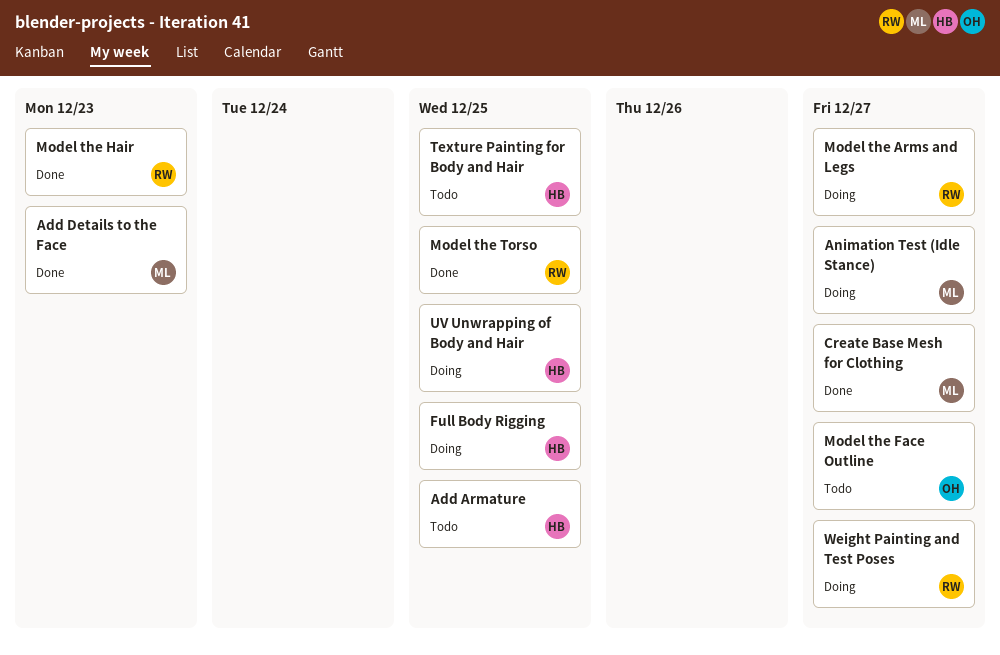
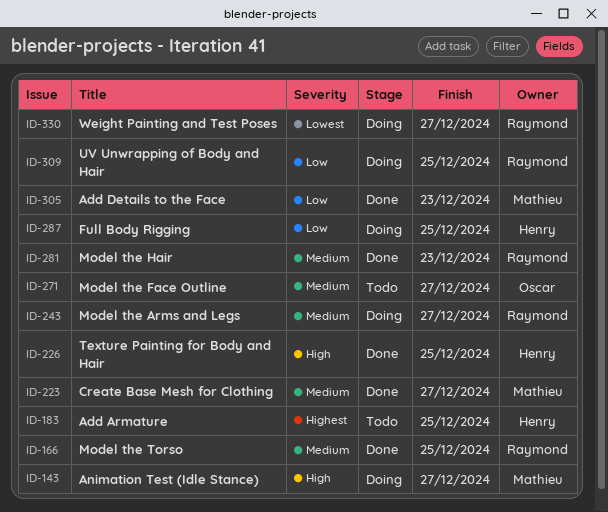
Texture Painting for Body and Hair, status: Todo -> Done
UV Unwrapping of Body and Hair, owner: Henry -> Raymond

